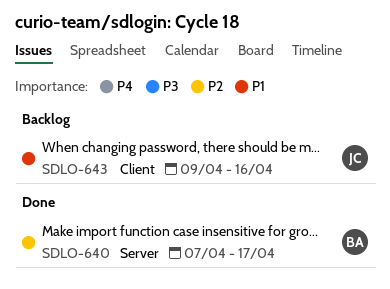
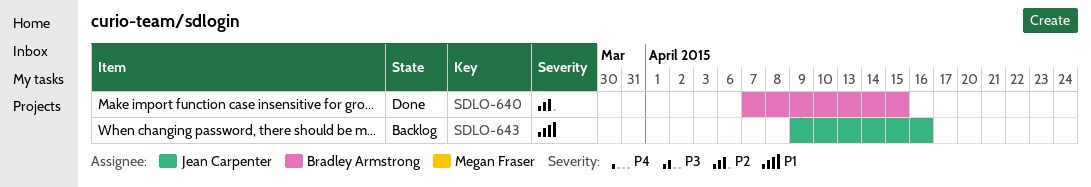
SDLO-640, due: Apr 17 -> Apr 15

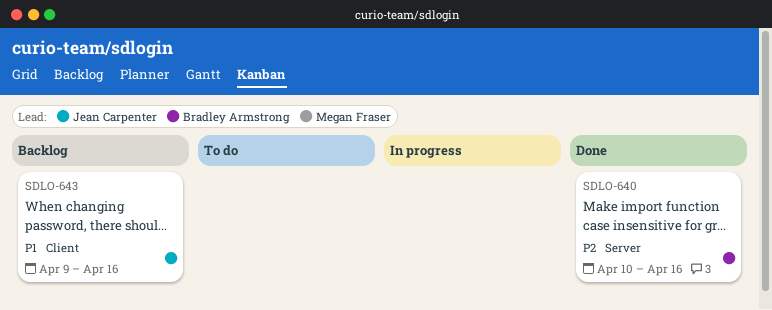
SDLO-640, start: Apr 7 -> Apr 10
SDLO-640, due: Apr 15 -> Apr 16

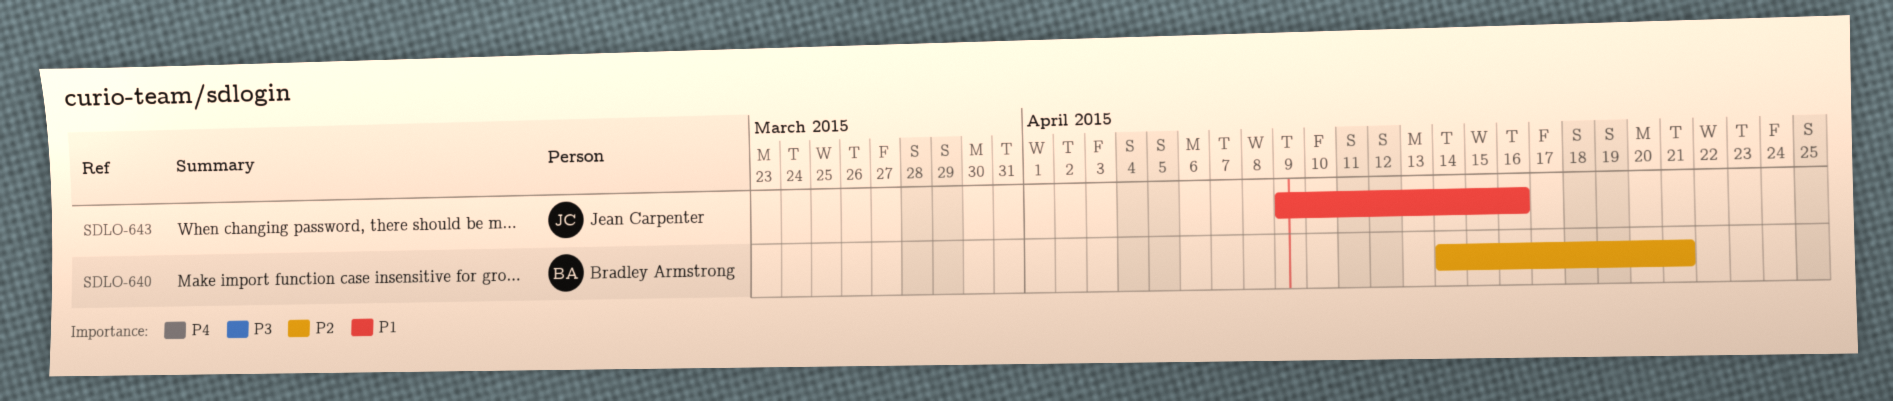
SDLO-640, start: Apr 10 -> Apr 14
SDLO-640, due: Apr 16 -> Apr 21

